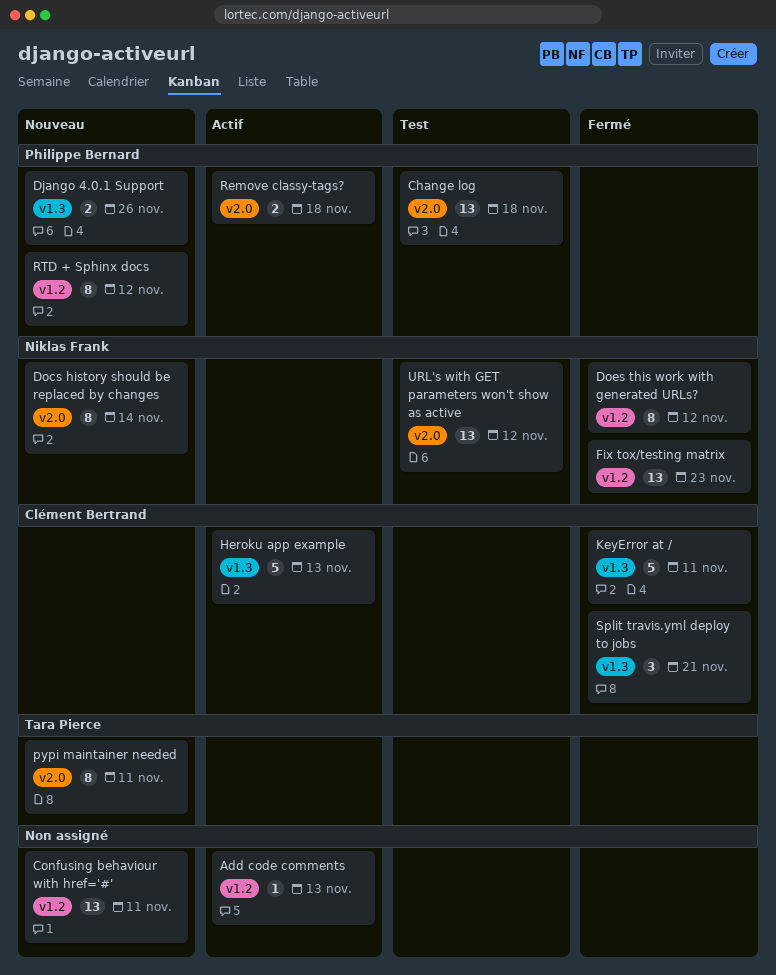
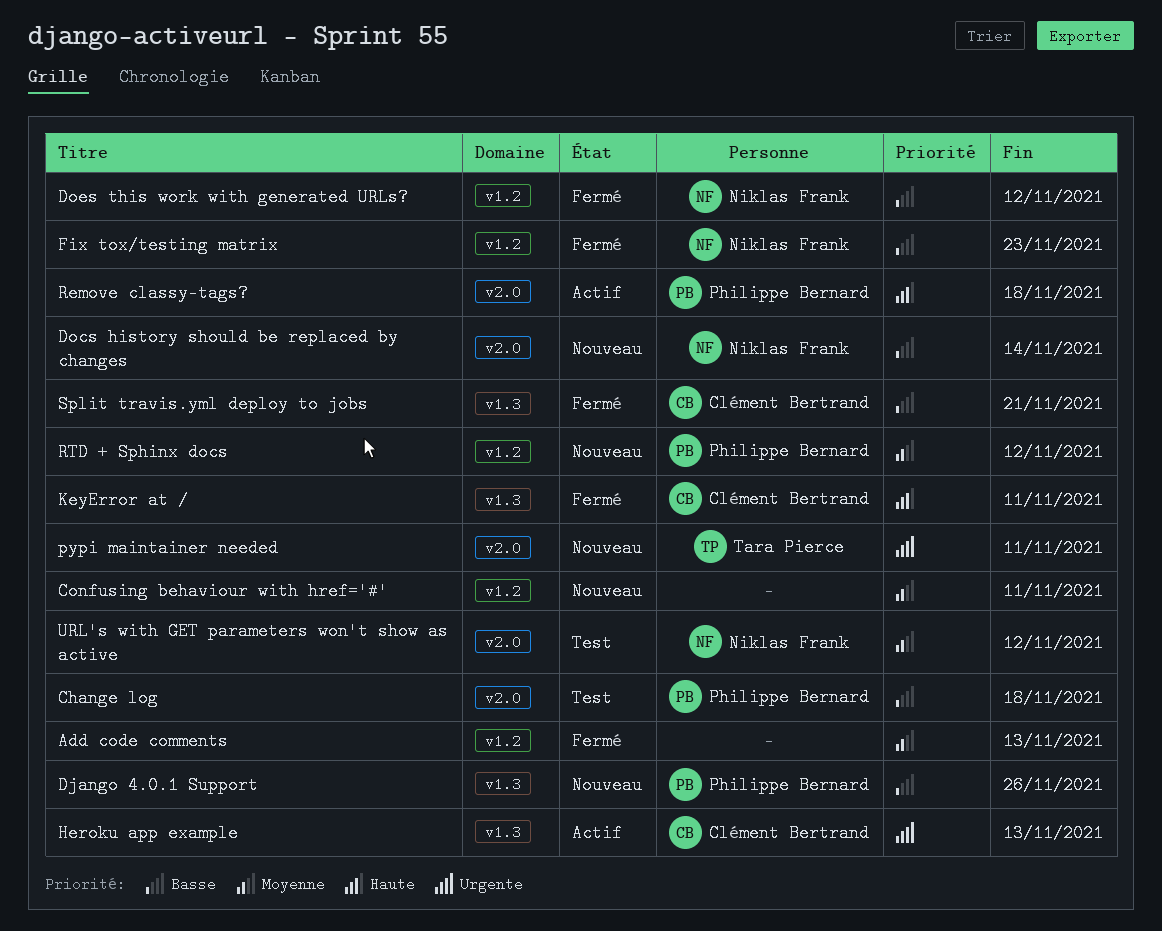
Add code comments, status: Actif -> Fermé

